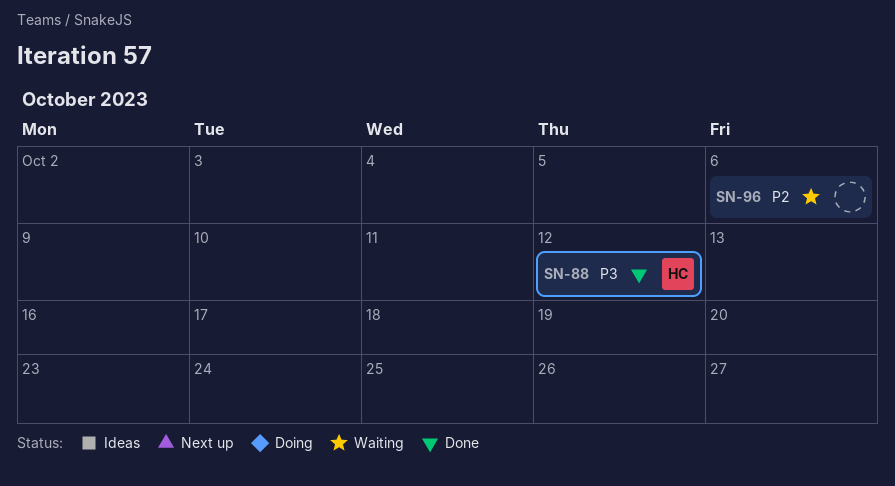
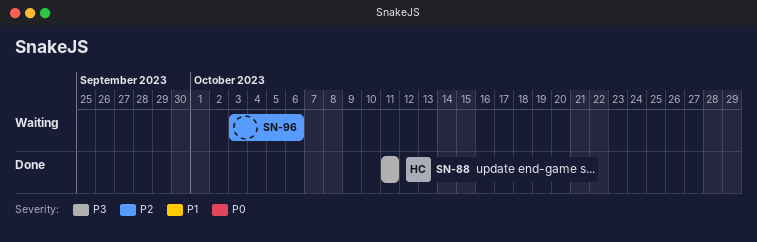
SN-88, due: Oct 12 -> Oct 11

